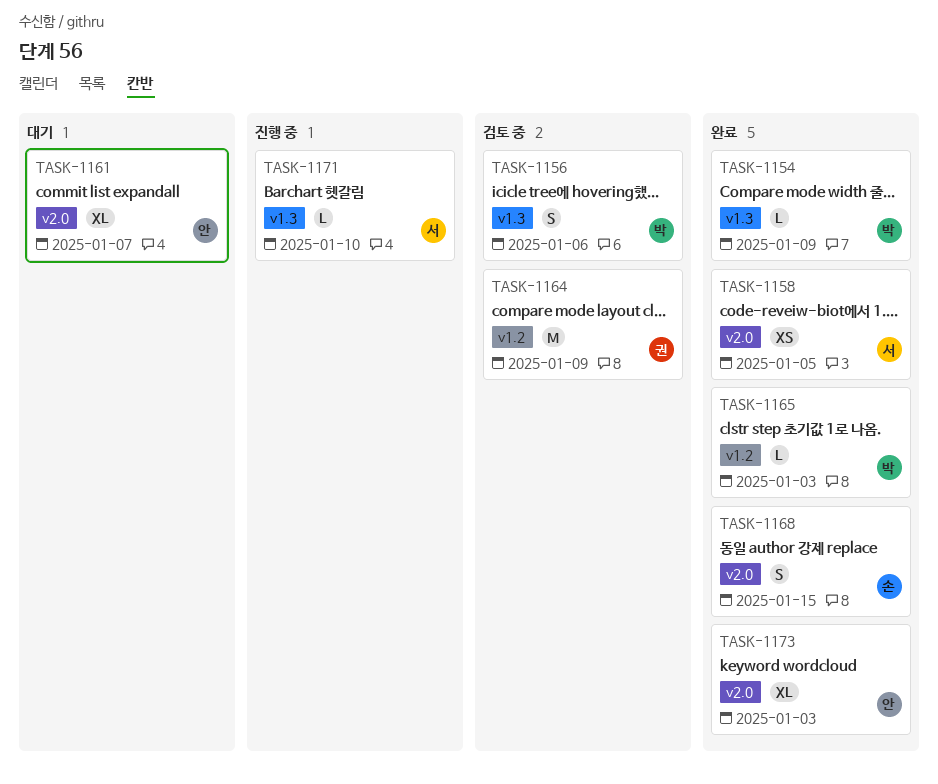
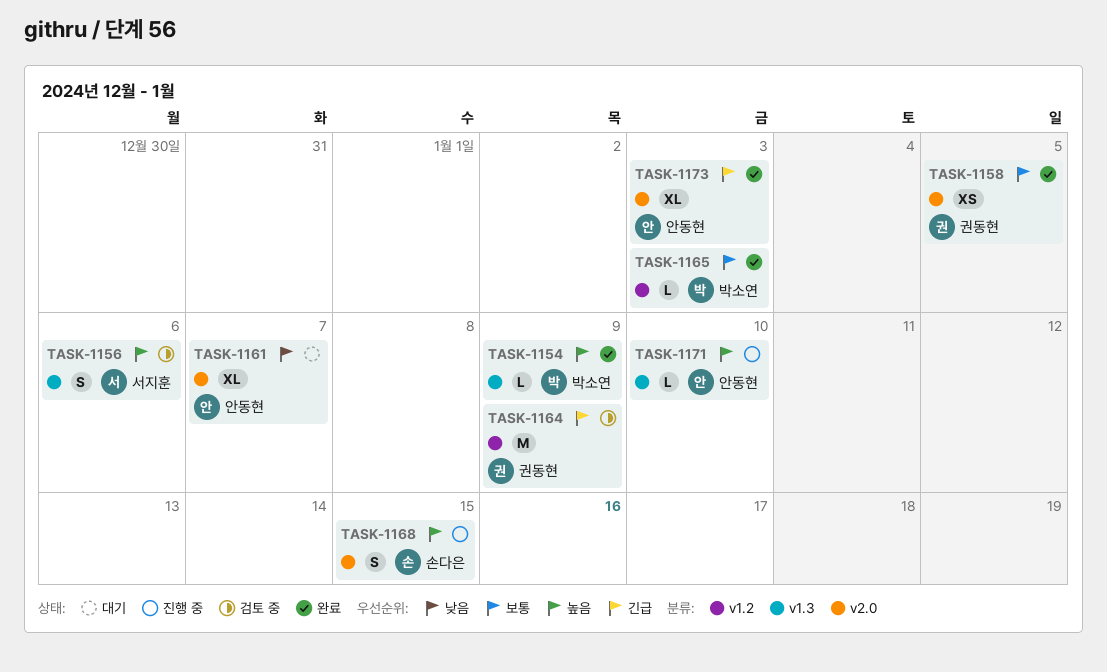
TASK-1156, owner: 박소연 -> 서지훈
TASK-1158, owner: 서지훈 -> 권동현
TASK-1168, status: 완료 -> 진행 중
TASK-1171, owner: 서지훈 -> 안동현

